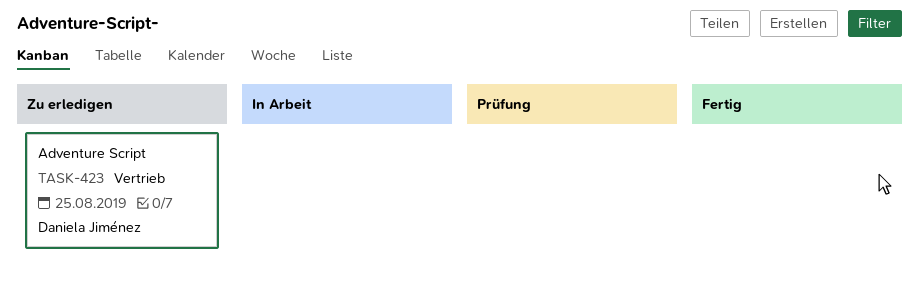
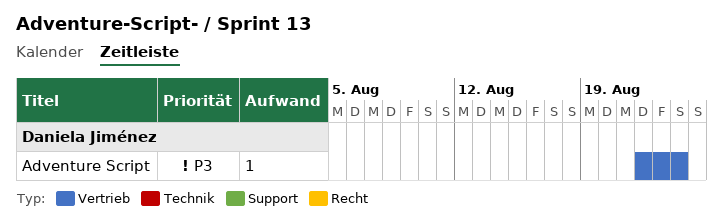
Adventure Script, due: Aug 25 -> Aug 24

